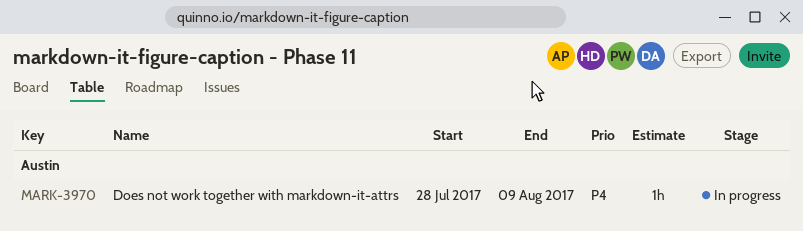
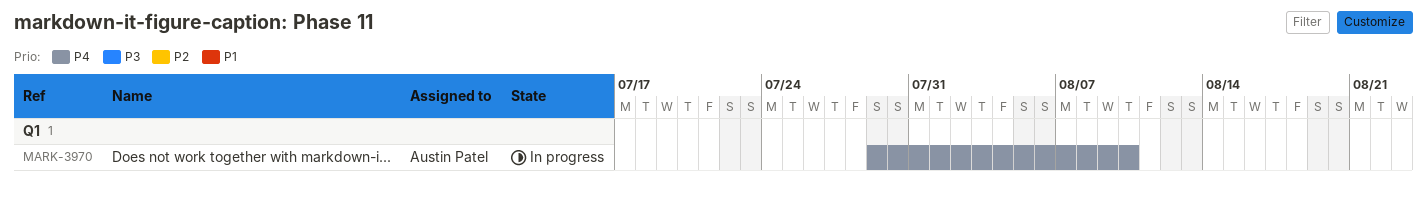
MARK-3970, start: Jul 28 -> Jul 29
MARK-3970, due: Aug 9 -> Aug 10

